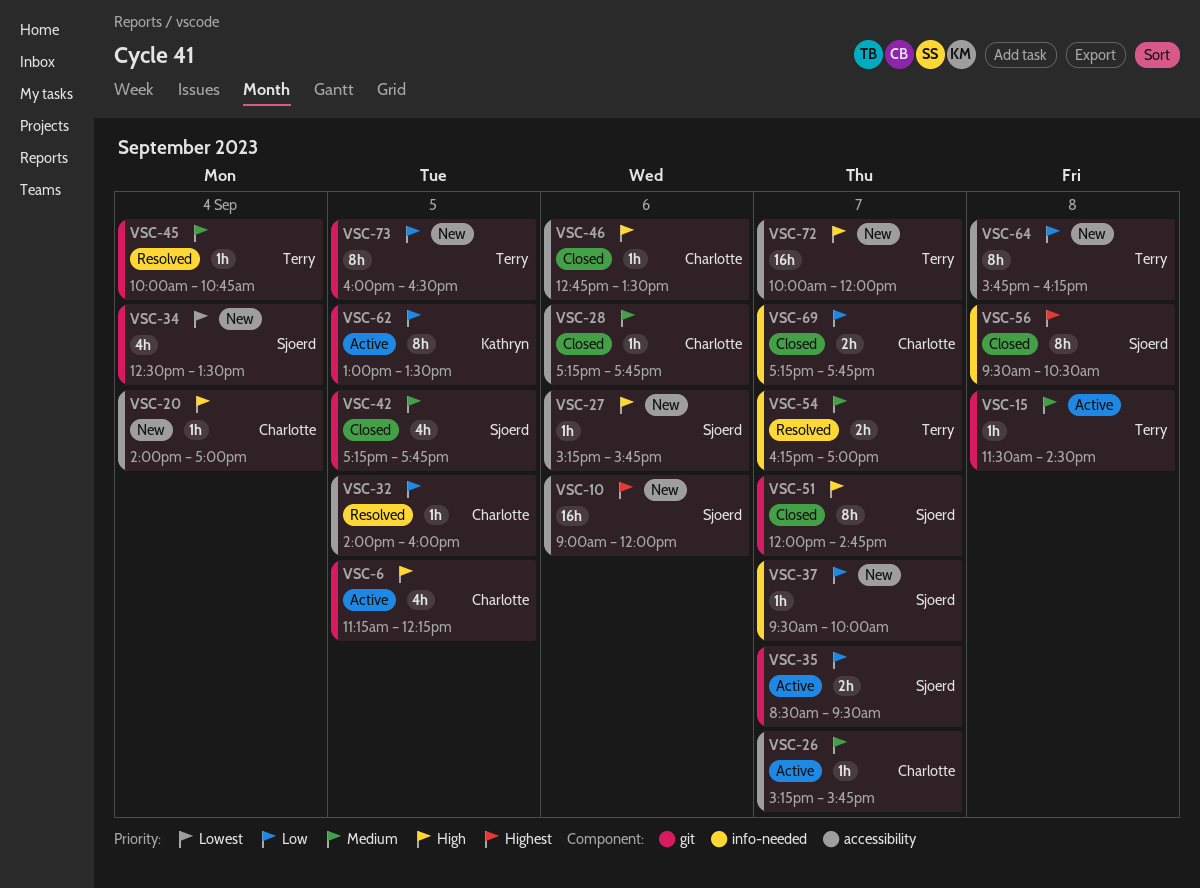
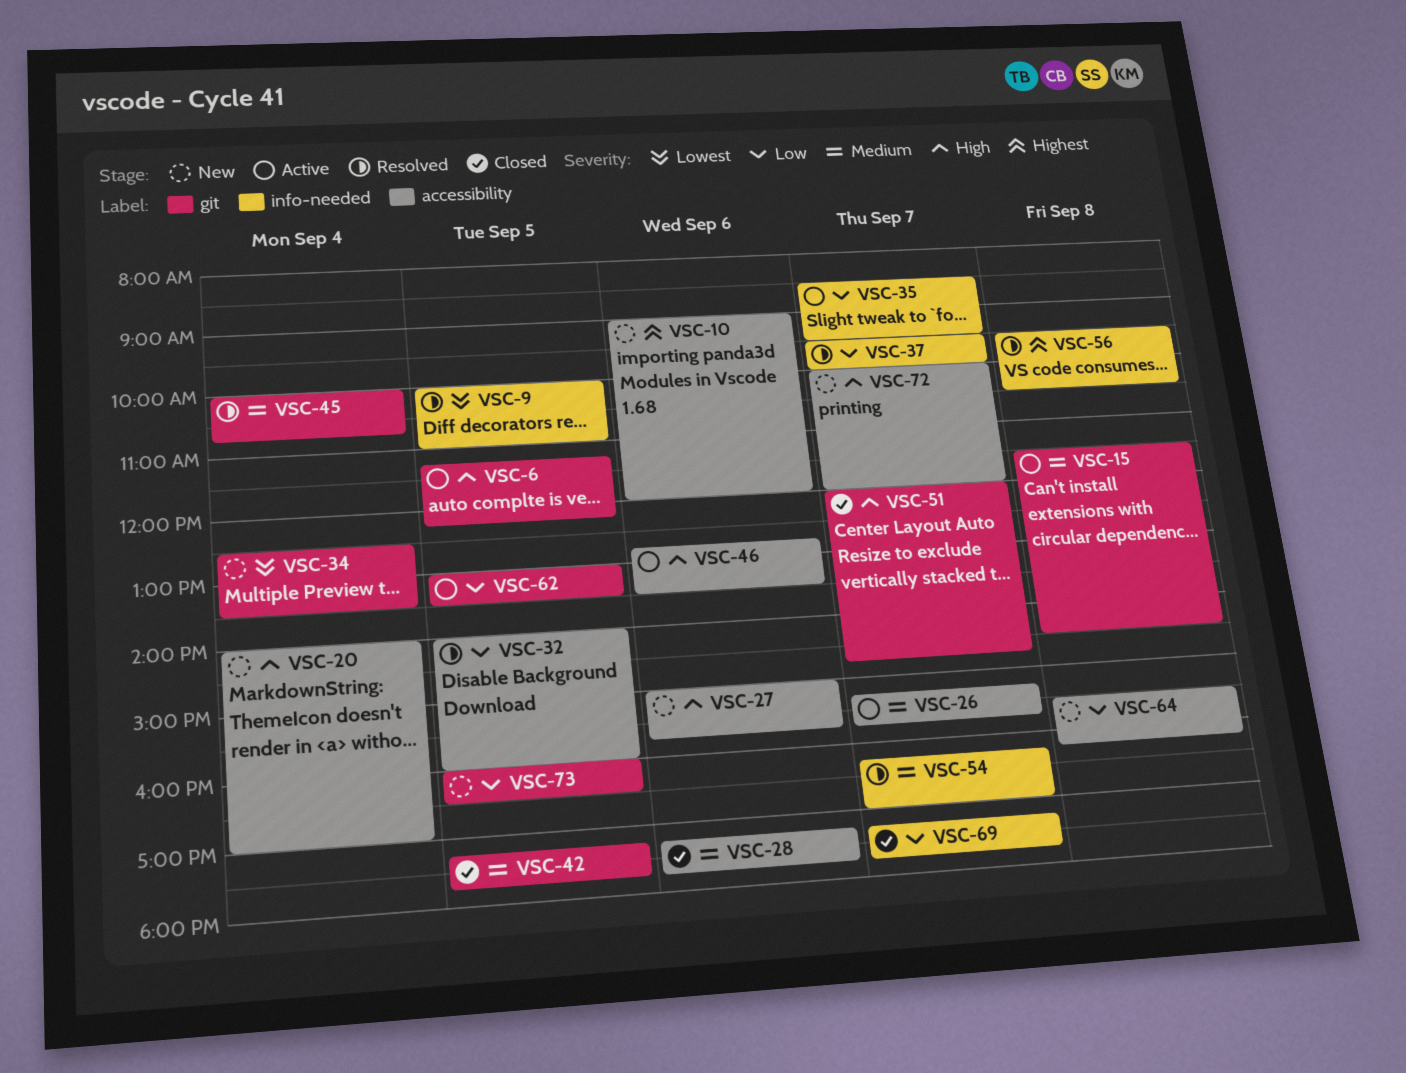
VSC-9: none -> present
VSC-27, begins: 15:15 -> 15:00
VSC-35, label: git -> info-needed
VSC-37, status: New -> Resolved
VSC-46, status: Closed -> Active
VSC-56, status: Closed -> Resolved
VSC-64, begins: 15:45 -> 15:30

